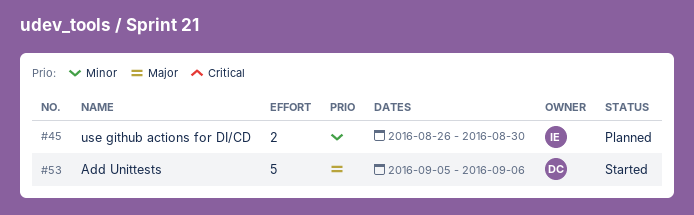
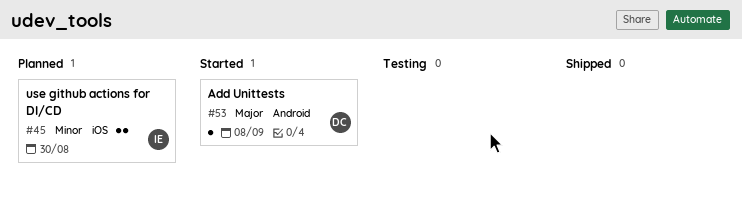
#53, estimate: 5 -> 1
#53, due: Sep 6 -> Sep 8

